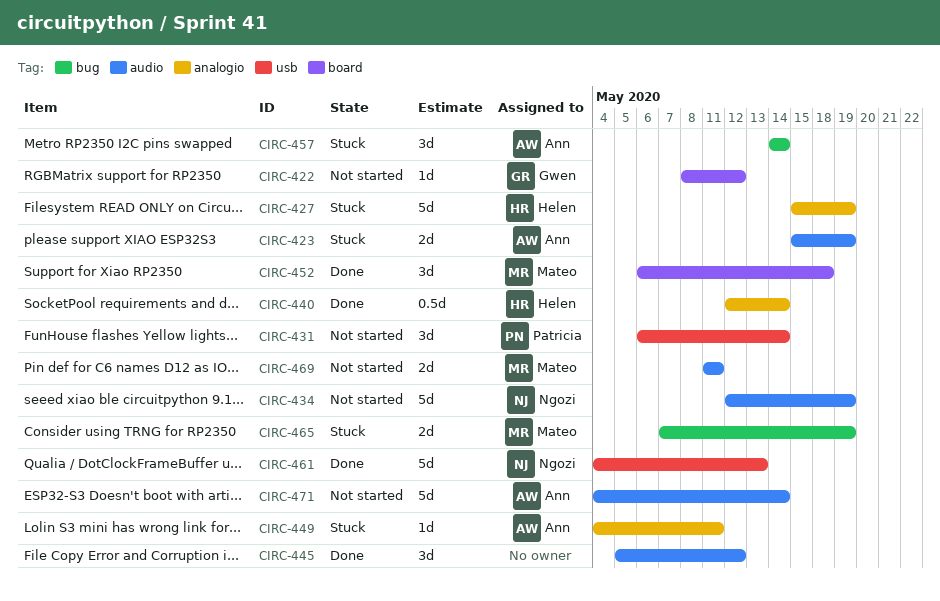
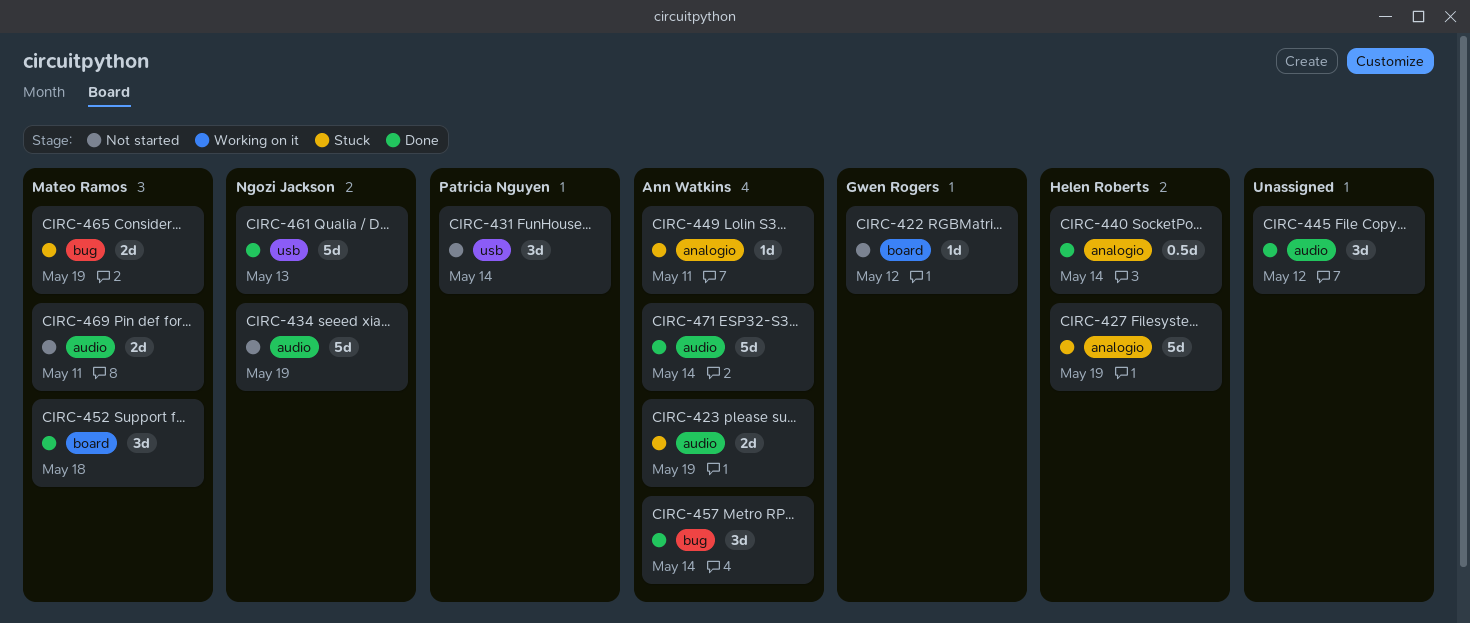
CIRC-457, status: Stuck -> Done
CIRC-471, status: Not started -> Done

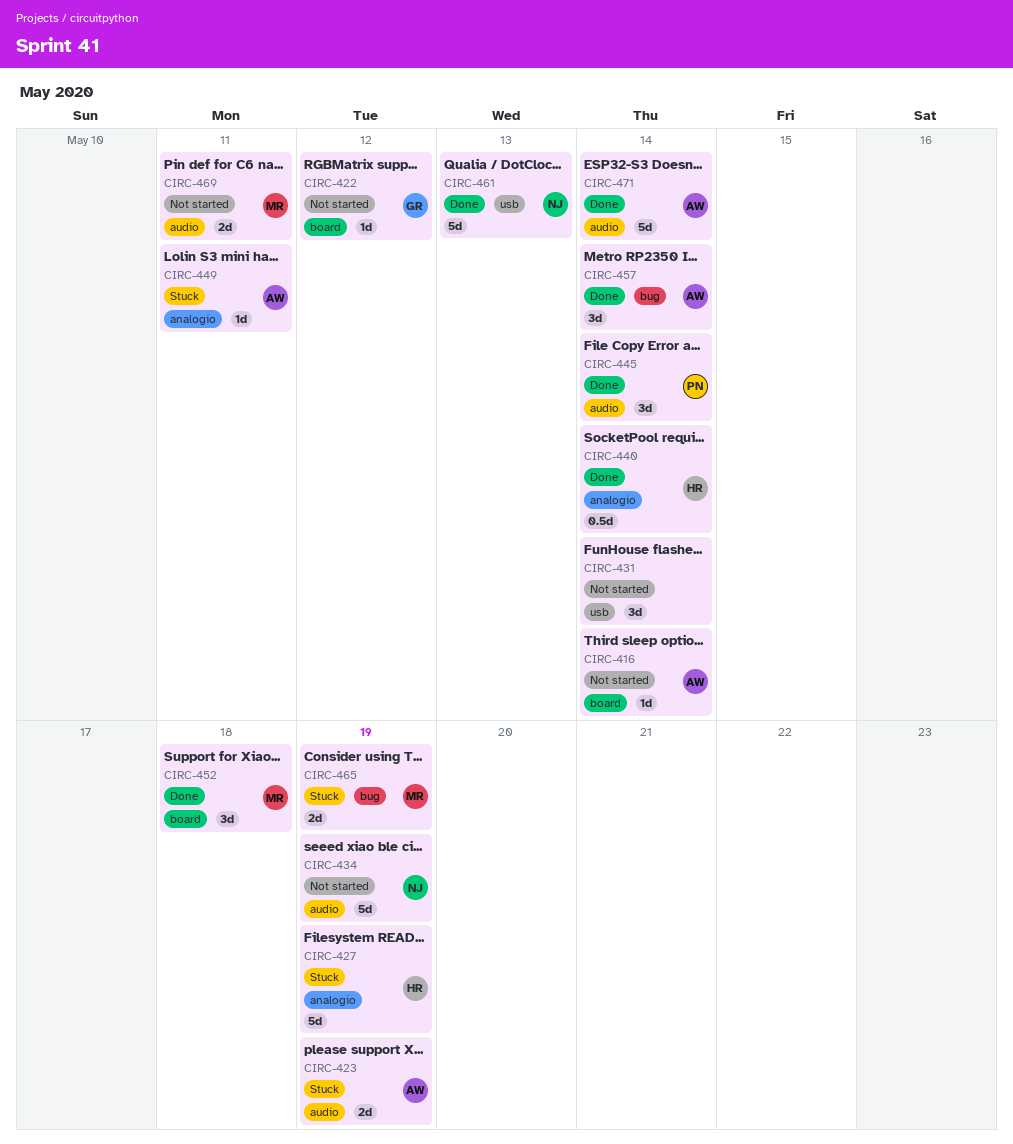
CIRC-416: none -> present
CIRC-431, owner: Patricia Nguyen -> none
CIRC-445, owner: none -> Patricia Nguyen
CIRC-445, due: May 12 -> May 14

